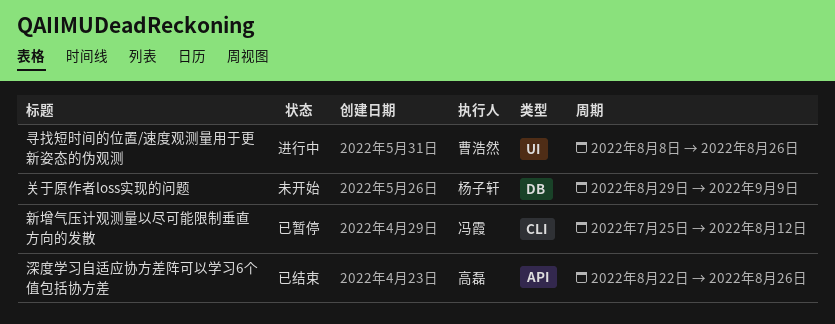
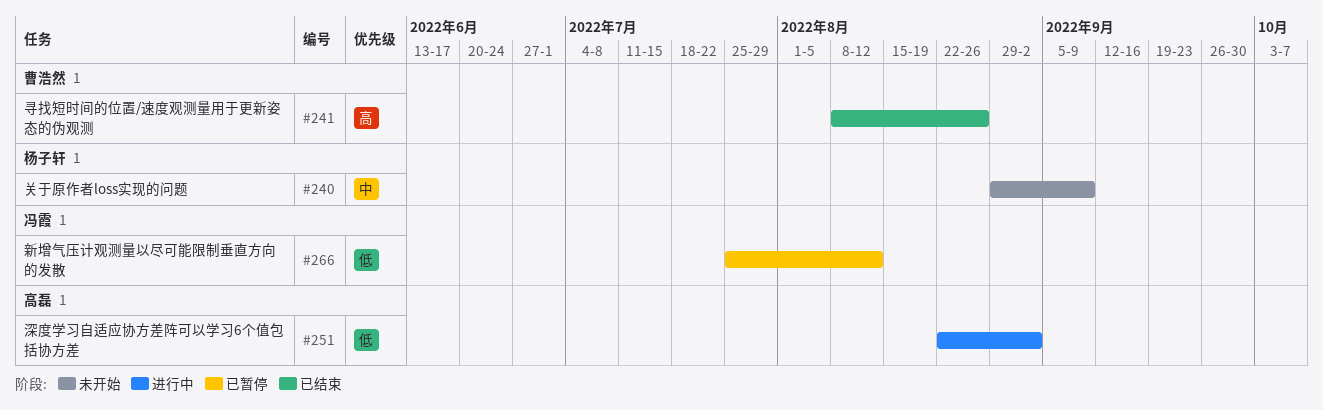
寻找短时间的位置/速度观测量用于更新姿态的伪观测, status: 进行中 -> 已结束
深度学习自适应协方差阵可以学习6个值包括协方差, status: 已结束 -> 进行中
深度学习自适应协方差阵可以学习6个值包括协方差, due: Aug 26 -> Sep 2

